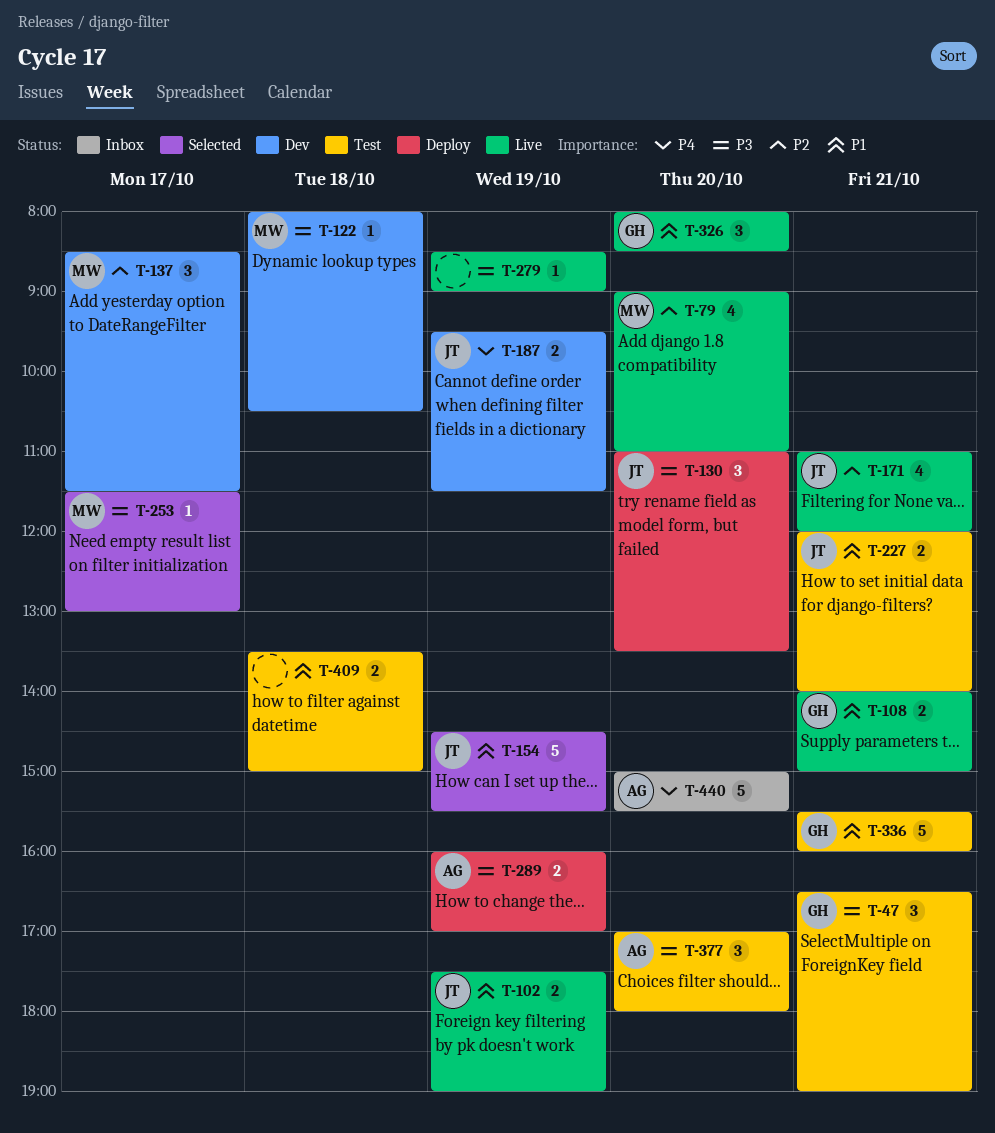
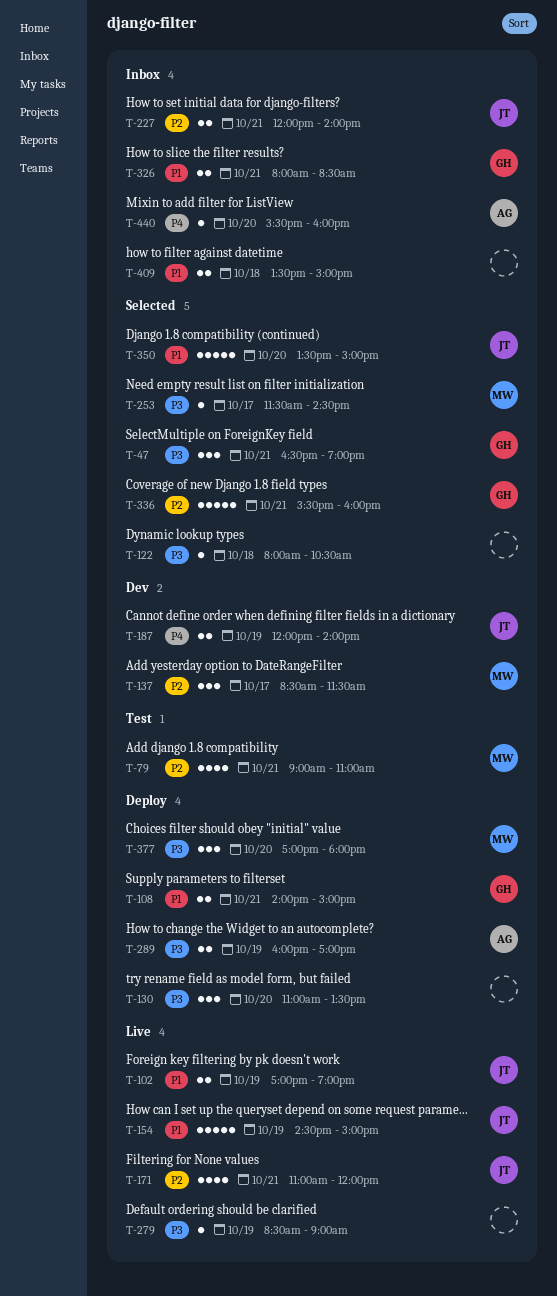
T-47, status: Test -> Selected
T-79, status: Live -> Test
T-79, day: Oct 20 -> Oct 21
T-102, begins: 17:30 -> 17:00
T-108, status: Live -> Deploy
T-122, status: Dev -> Selected
T-122, owner: MW -> none
T-130, owner: JT -> none
T-154, status: Selected -> Live
T-154, ends: 15:30 -> 15:00
T-187, begins: 09:30 -> 12:00
T-187, ends: 11:30 -> 14:00
T-227, status: Test -> Inbox
T-227, priority: P1 -> P2
T-253, ends: 13:00 -> 14:30
T-326, status: Live -> Inbox
T-326, estimate: 3 -> 2
T-326, day: Oct 20 -> Oct 21
T-336, status: Test -> Selected
T-336, priority: P1 -> P2
T-350: none -> present
T-377, status: Test -> Deploy
T-377, owner: AG -> MW
T-409, status: Test -> Inbox
T-440, estimate: 5 -> 1
T-440, begins: 15:00 -> 15:30
T-440, ends: 15:30 -> 16:00

